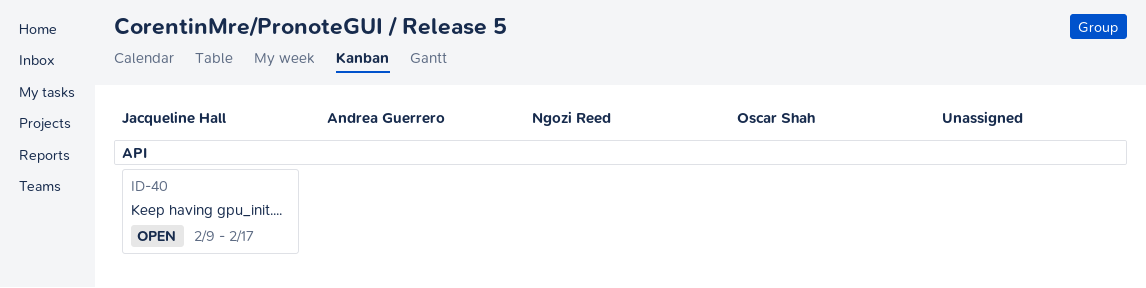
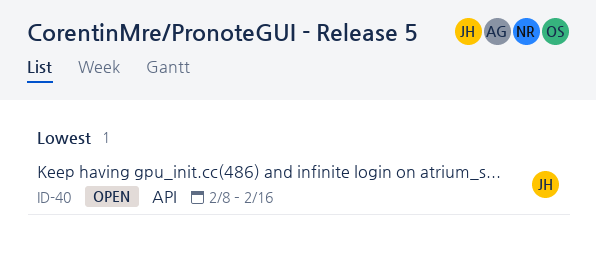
ID-40, start: Feb 9 -> Feb 8
ID-40, due: Feb 17 -> Feb 16

